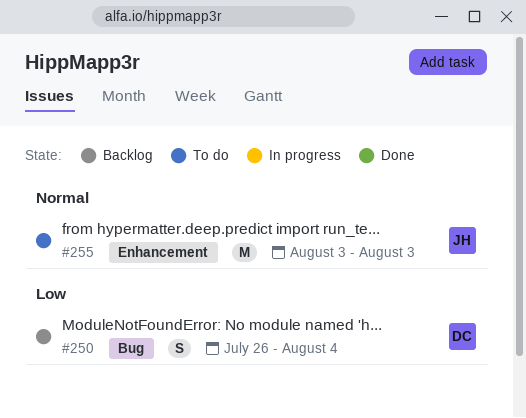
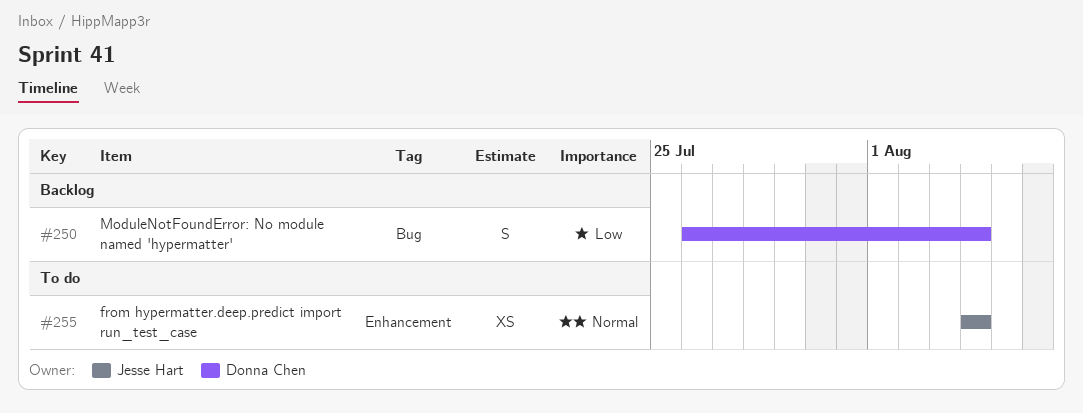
#255, estimate: M -> XS
#255, start: Aug 3 -> Aug 4
#255, due: Aug 3 -> Aug 4

